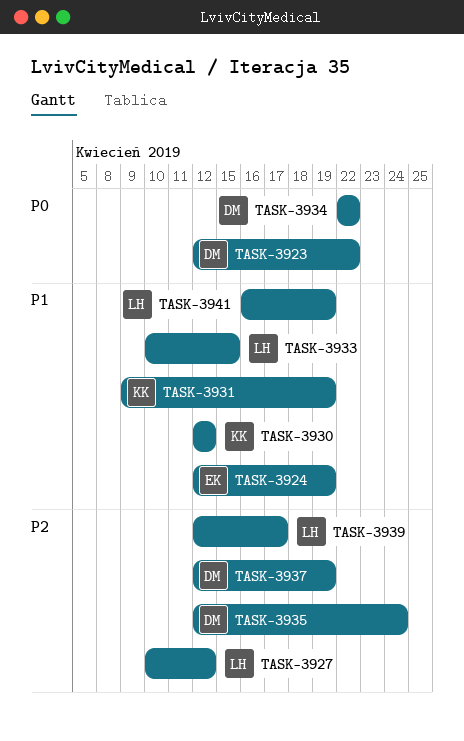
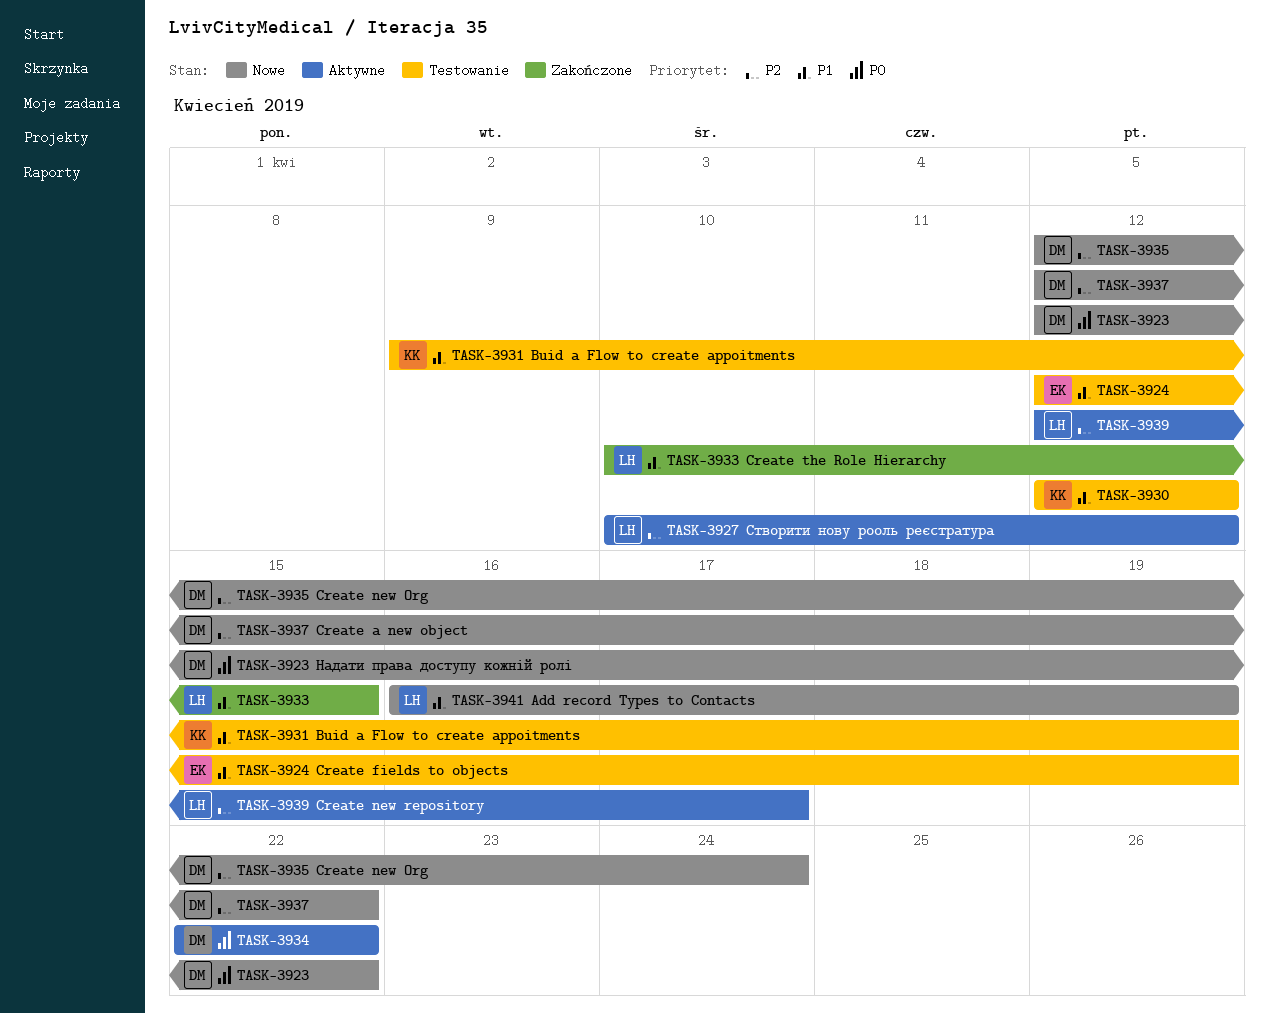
TASK-3937, due: Apr 19 -> Apr 22

